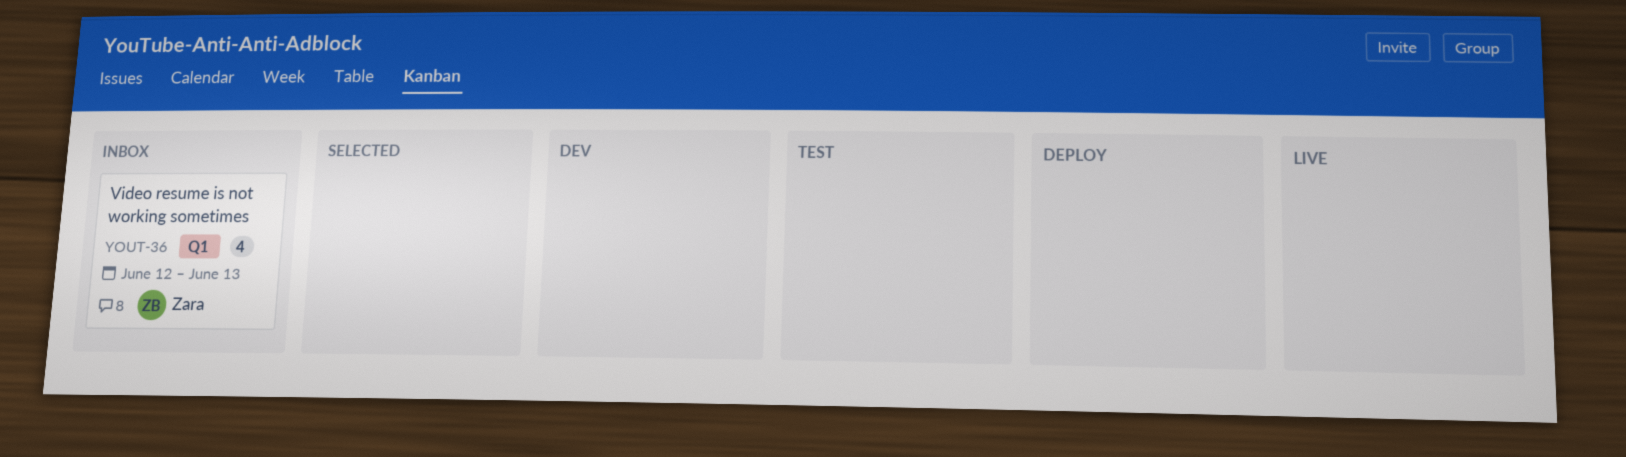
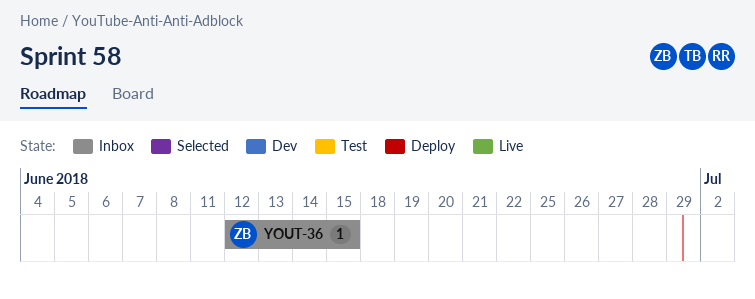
YOUT-36, estimate: 4 -> 1
YOUT-36, due: Jun 13 -> Jun 15

